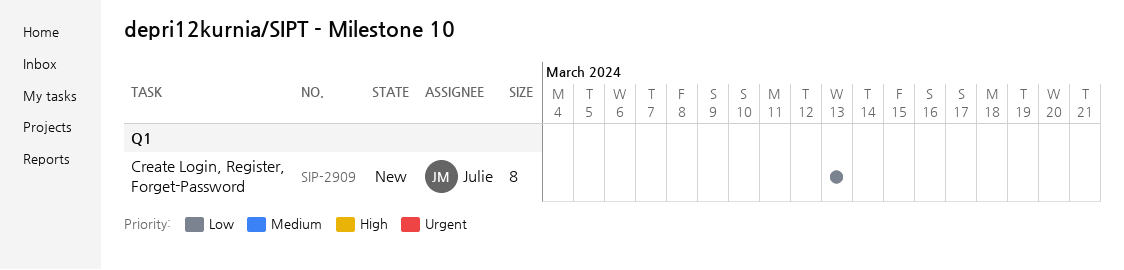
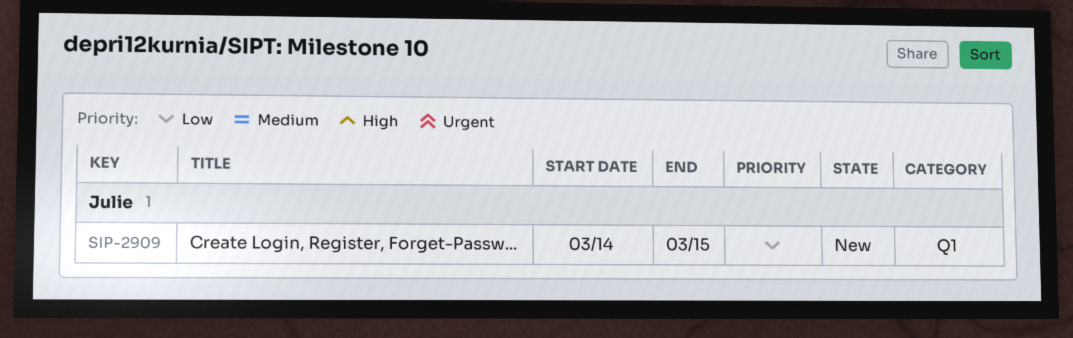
SIP-2909, start: Mar 13 -> Mar 14
SIP-2909, due: Mar 13 -> Mar 15

